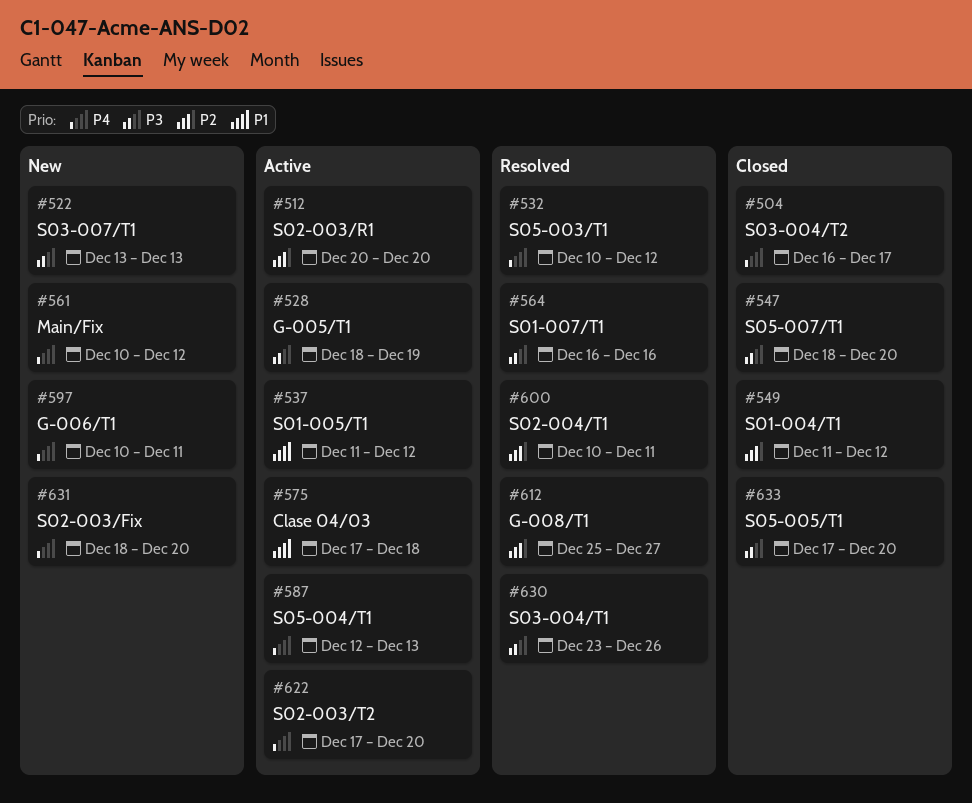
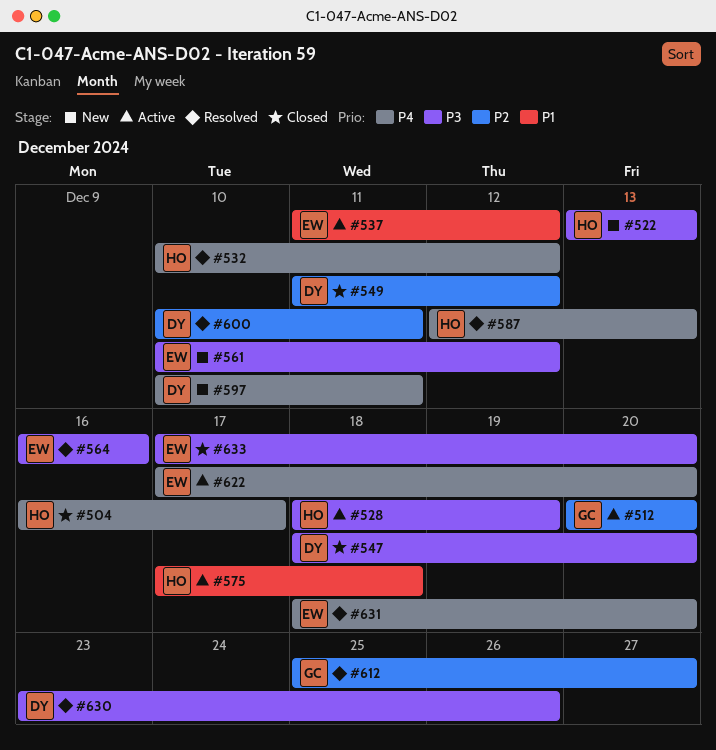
#561, priority: P4 -> P3
#587, status: Active -> Resolved
#631, status: New -> Resolved

